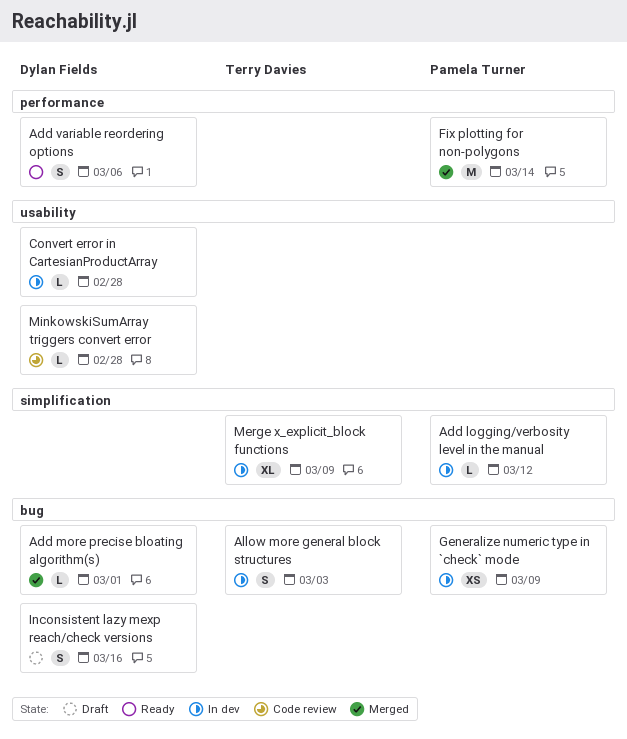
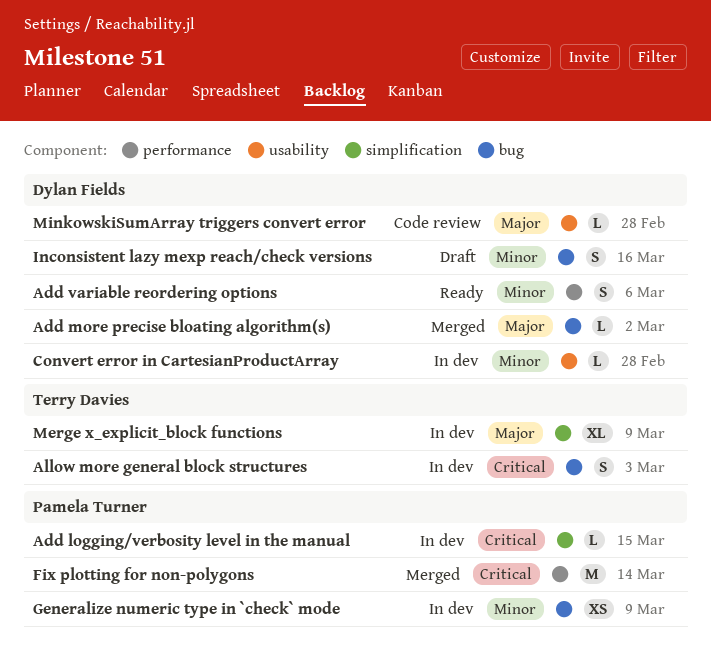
Add logging/verbosity level in the manual, due: Mar 12 -> Mar 15
Add more precise bloating algorithm(s), due: Mar 1 -> Mar 2

